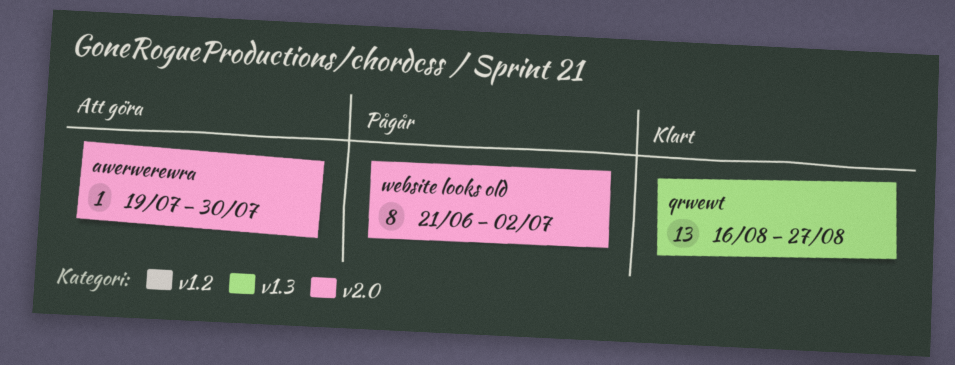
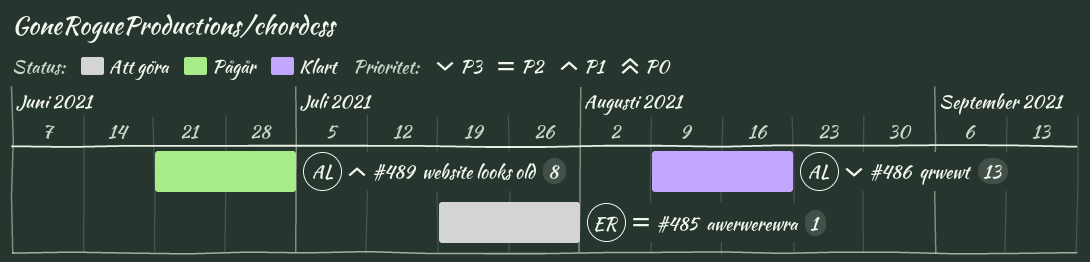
qrwewt, start: Aug 16 -> Aug 9
qrwewt, due: Aug 27 -> Aug 20

